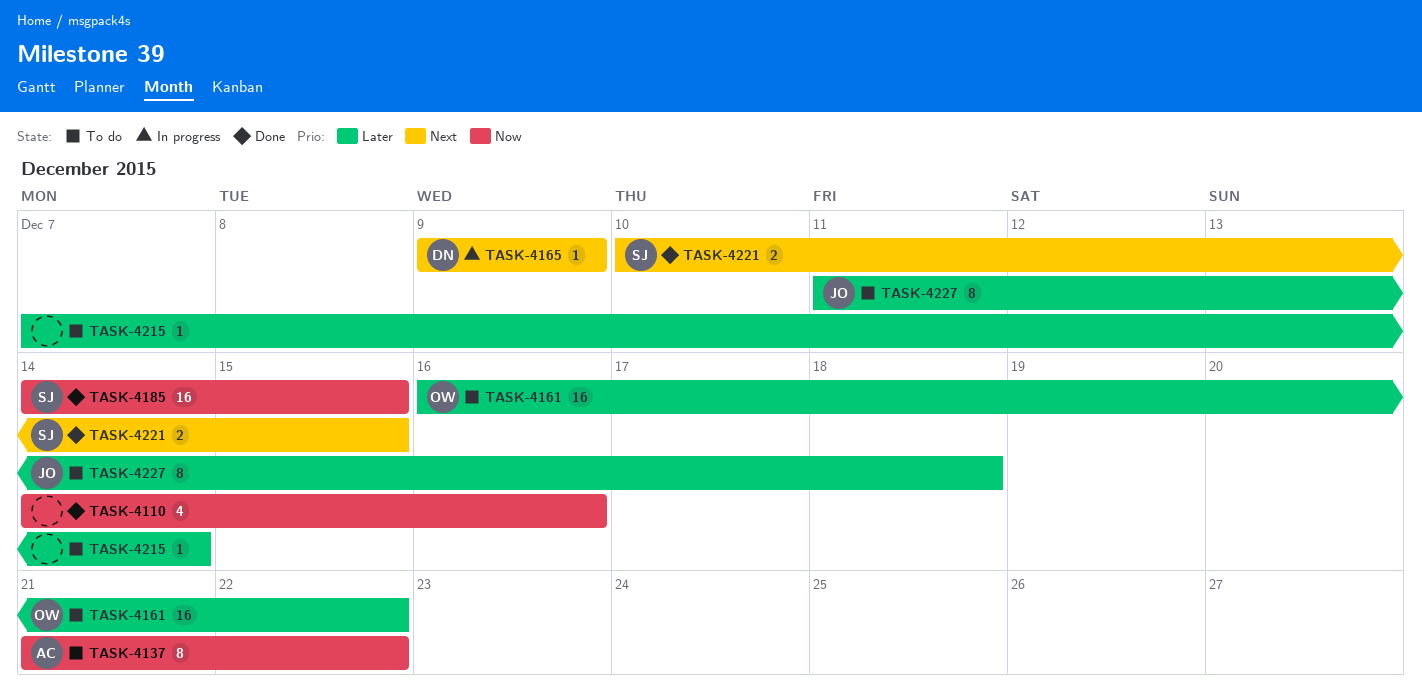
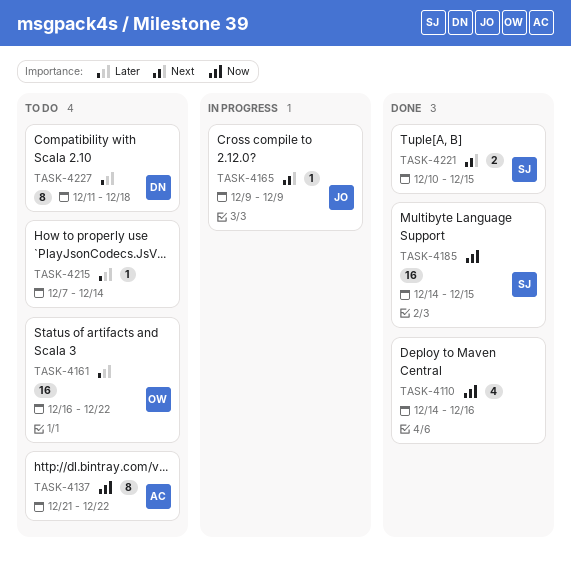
TASK-4165, owner: DN -> JO
TASK-4227, owner: JO -> DN

